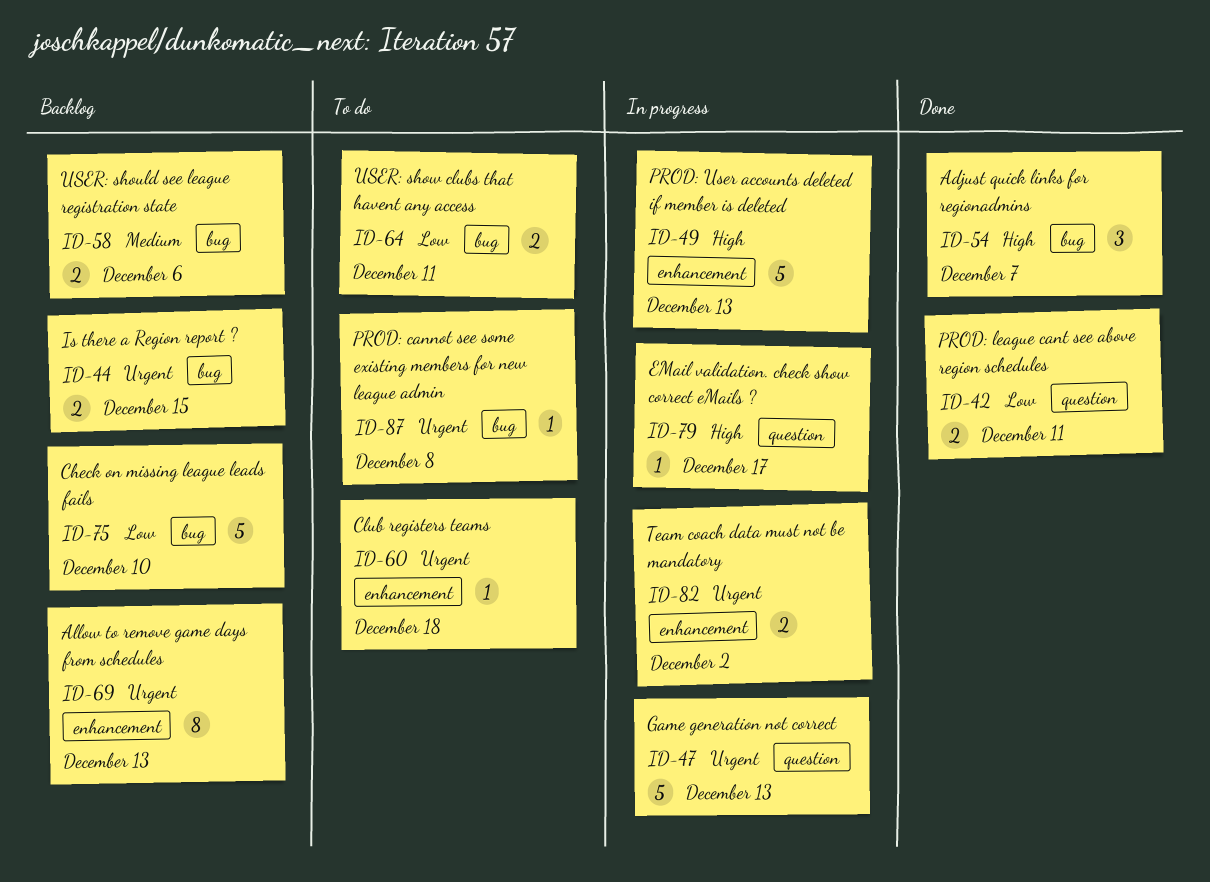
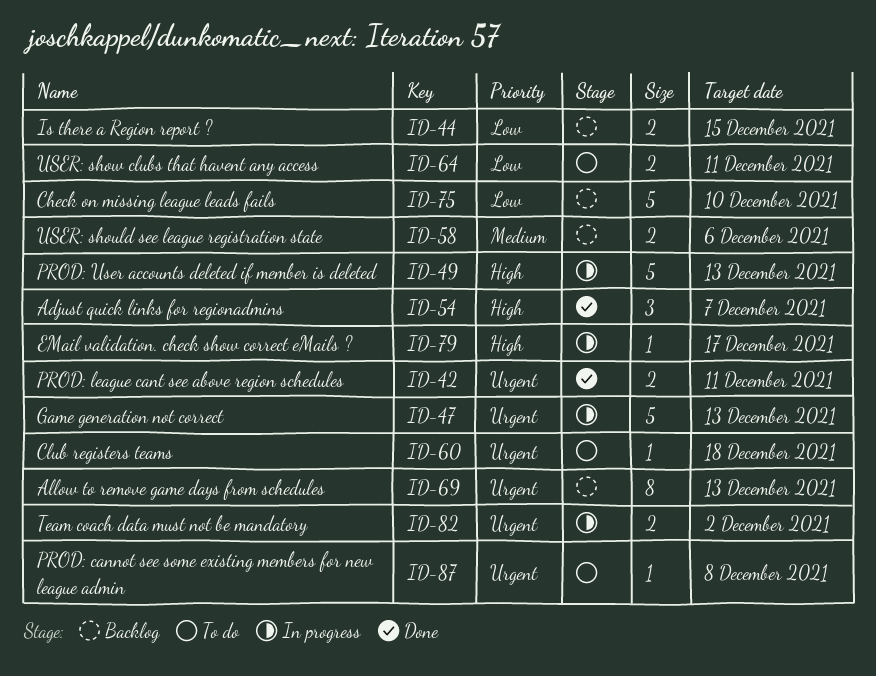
ID-42, priority: Low -> Urgent
ID-44, priority: Urgent -> Low

